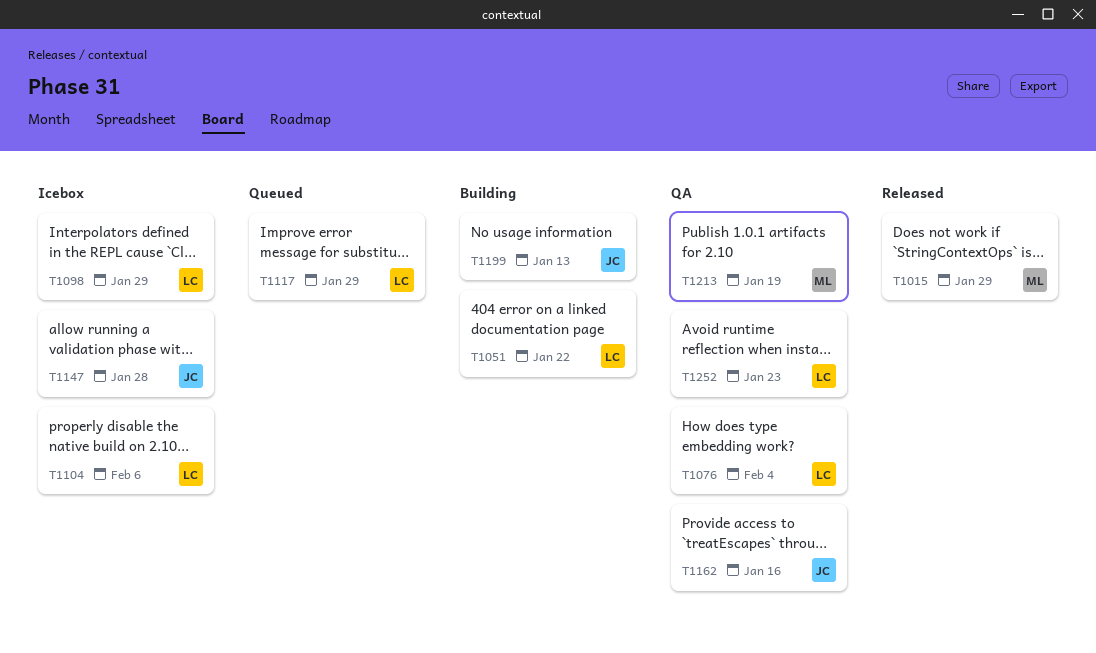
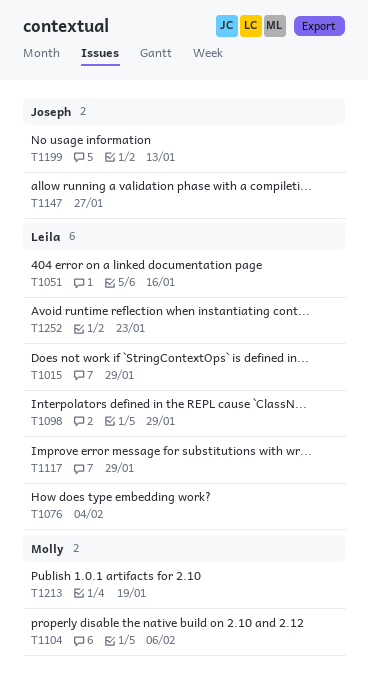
T1015, owner: Molly -> Leila
T1051, due: Jan 22 -> Jan 16
T1104, owner: Leila -> Molly
T1147, due: Jan 28 -> Jan 27
T1162: present -> none

